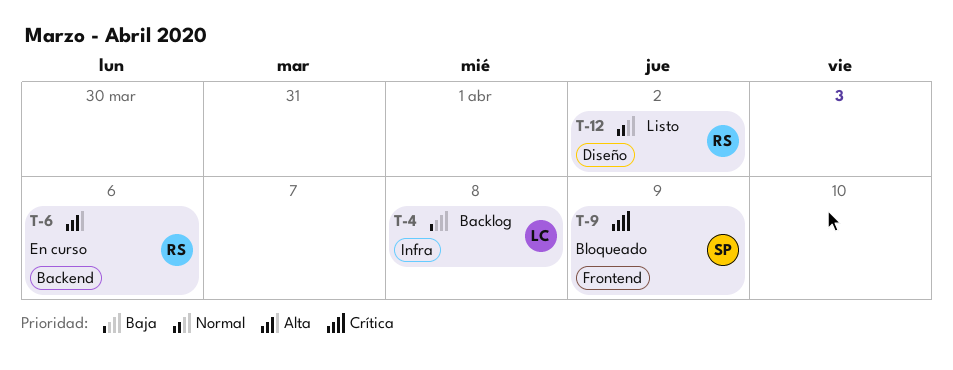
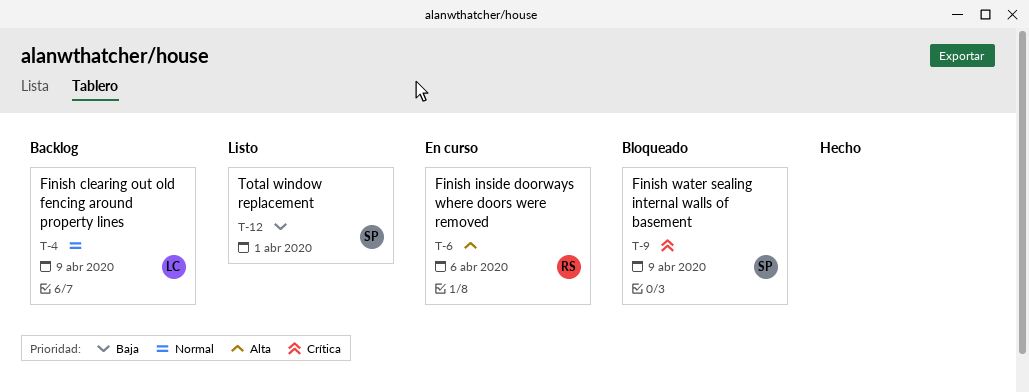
T-4, priority: Baja -> Normal
T-4, due: Apr 8 -> Apr 9
T-12, owner: RS -> SP
T-12, priority: Normal -> Baja
T-12, due: Apr 2 -> Apr 1

